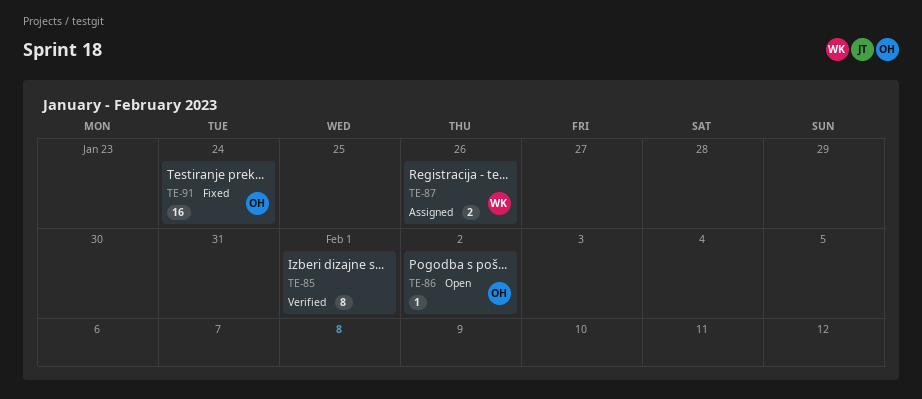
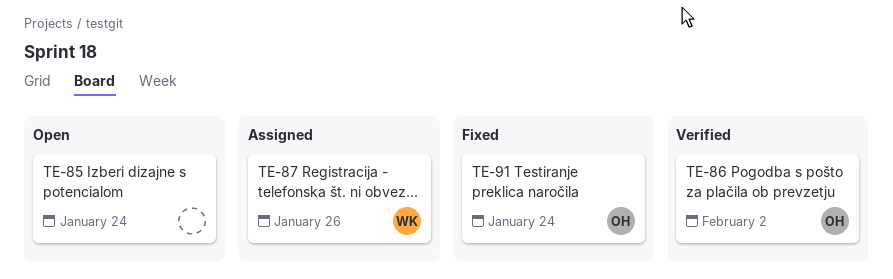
TE-85, status: Verified -> Open
TE-85, due: Feb 1 -> Jan 24
TE-86, status: Open -> Verified

